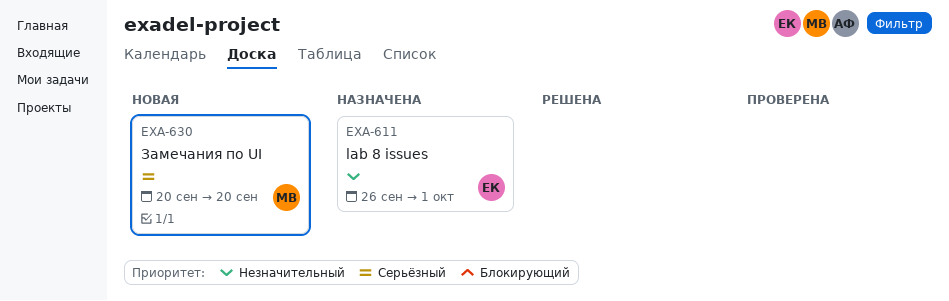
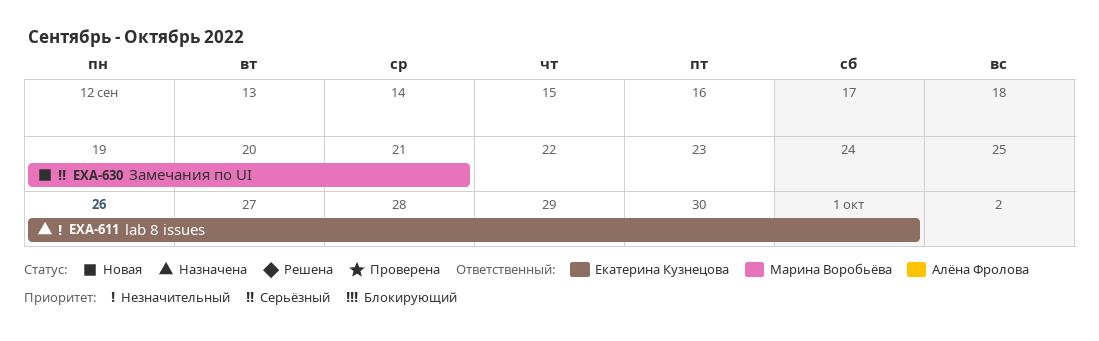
EXA-630, start: Sep 20 -> Sep 19
EXA-630, due: Sep 20 -> Sep 21

